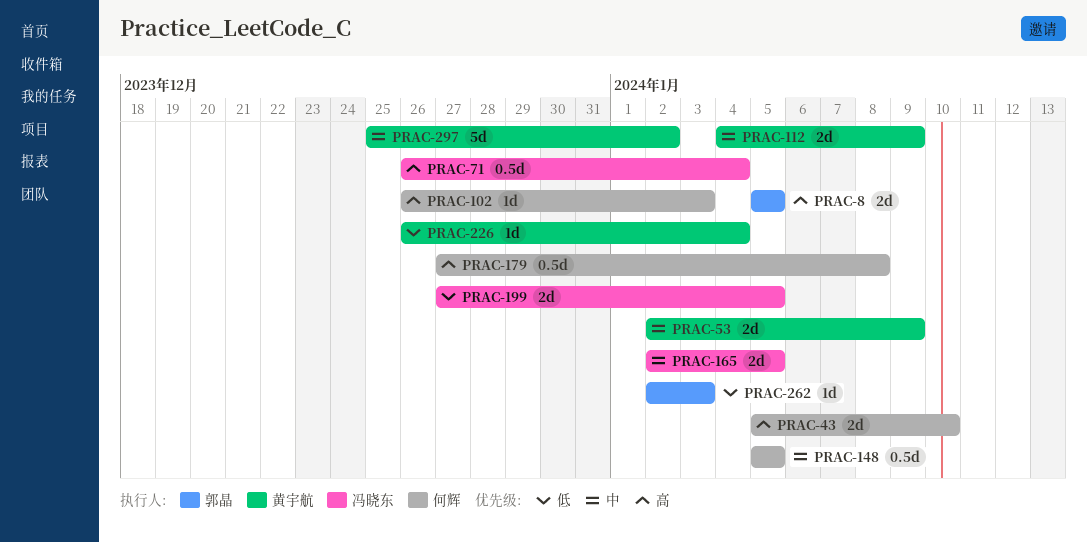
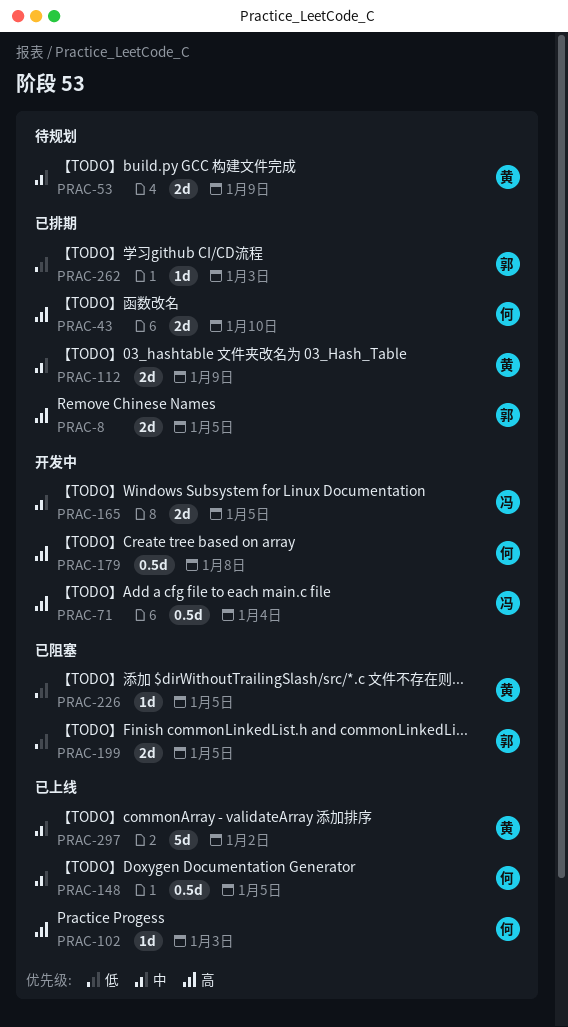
PRAC-199, owner: 冯晓东 -> 郭晶
PRAC-226, due: Jan 4 -> Jan 5

